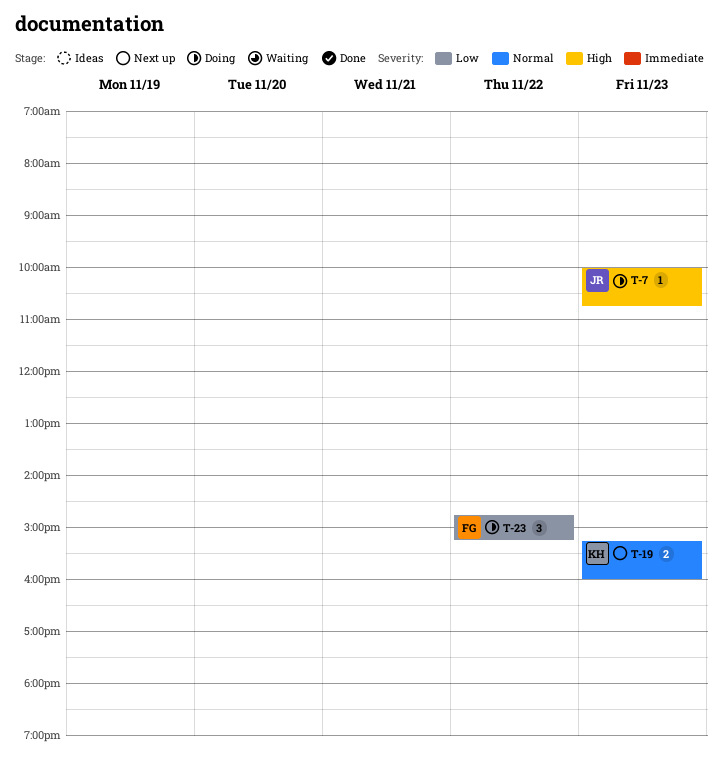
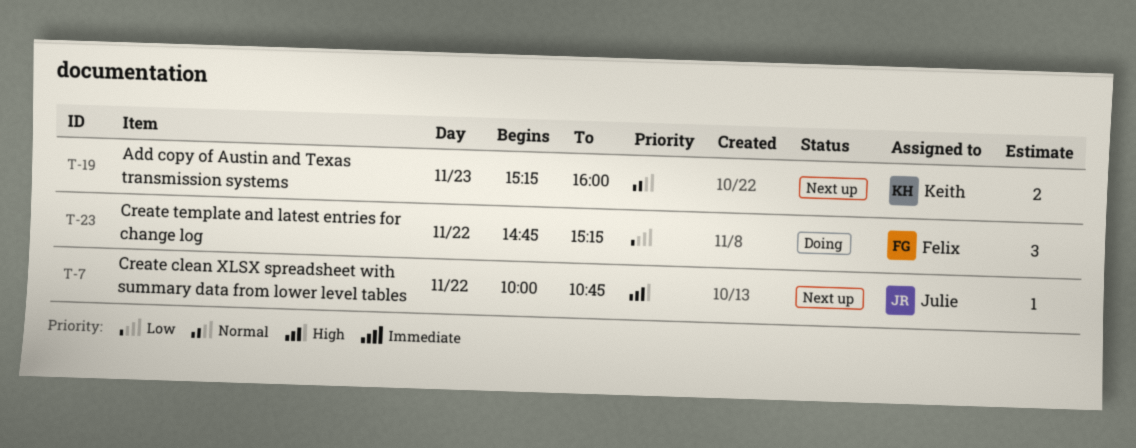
T-7, status: Doing -> Next up
T-7, day: Nov 23 -> Nov 22

